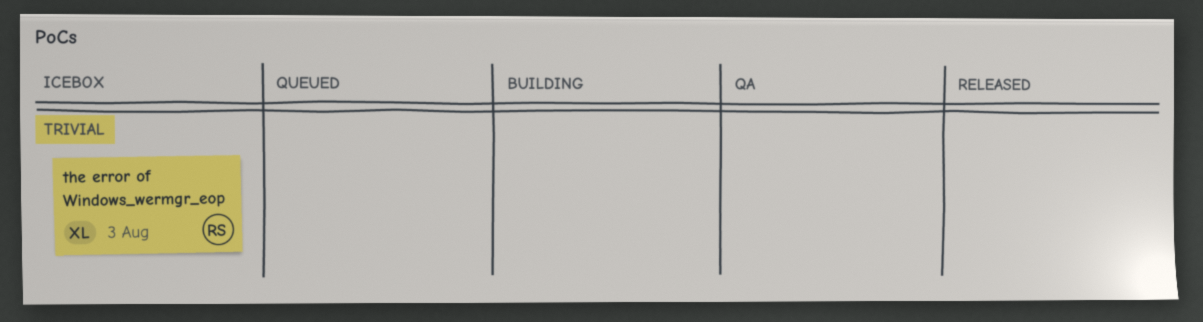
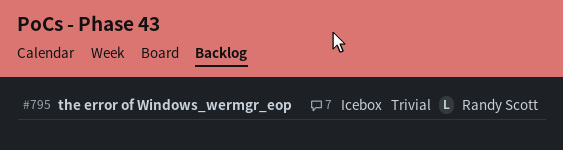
the error of Windows_wermgr_eop, estimate: XL -> L

